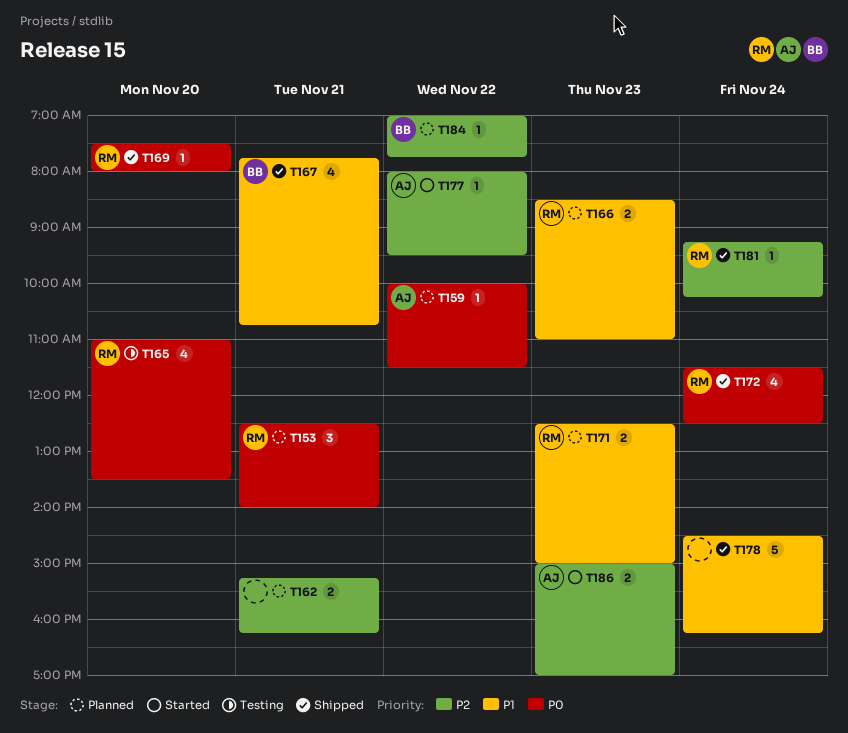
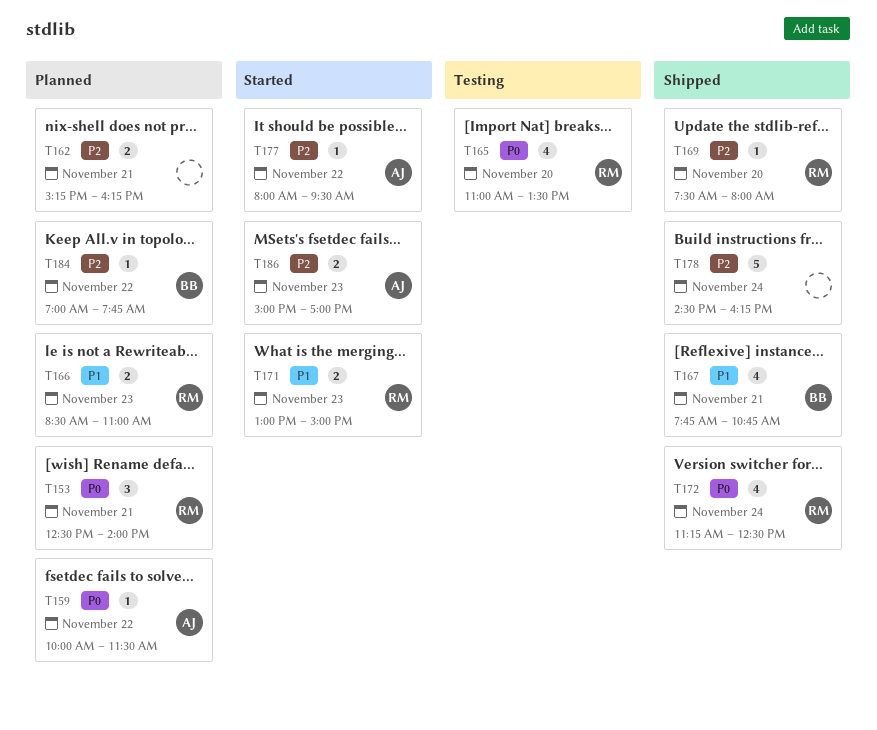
T169, priority: P0 -> P2
T171, status: Planned -> Started
T171, begins: 12:30 -> 13:00
T172, begins: 11:30 -> 11:15
T178, priority: P1 -> P2
T181: present -> none

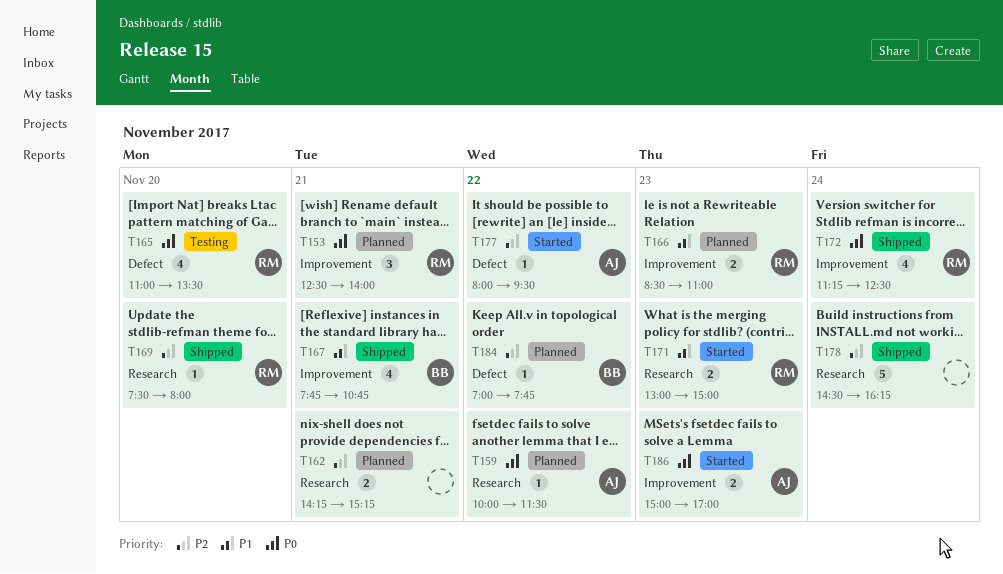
T162, begins: 15:15 -> 14:15
T162, ends: 16:15 -> 15:15
T186, priority: P2 -> P0

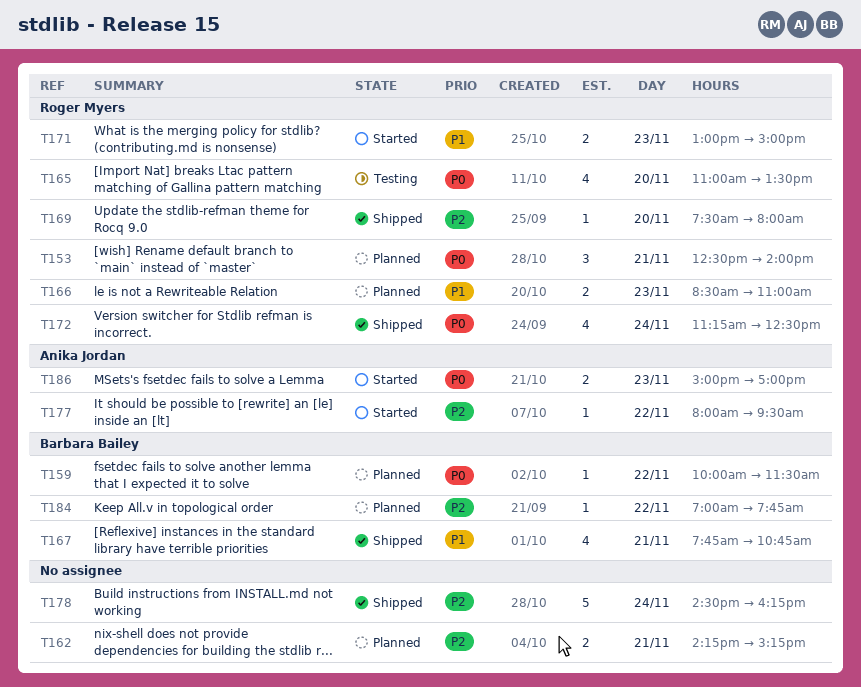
T159, owner: Anika Jordan -> Barbara Bailey

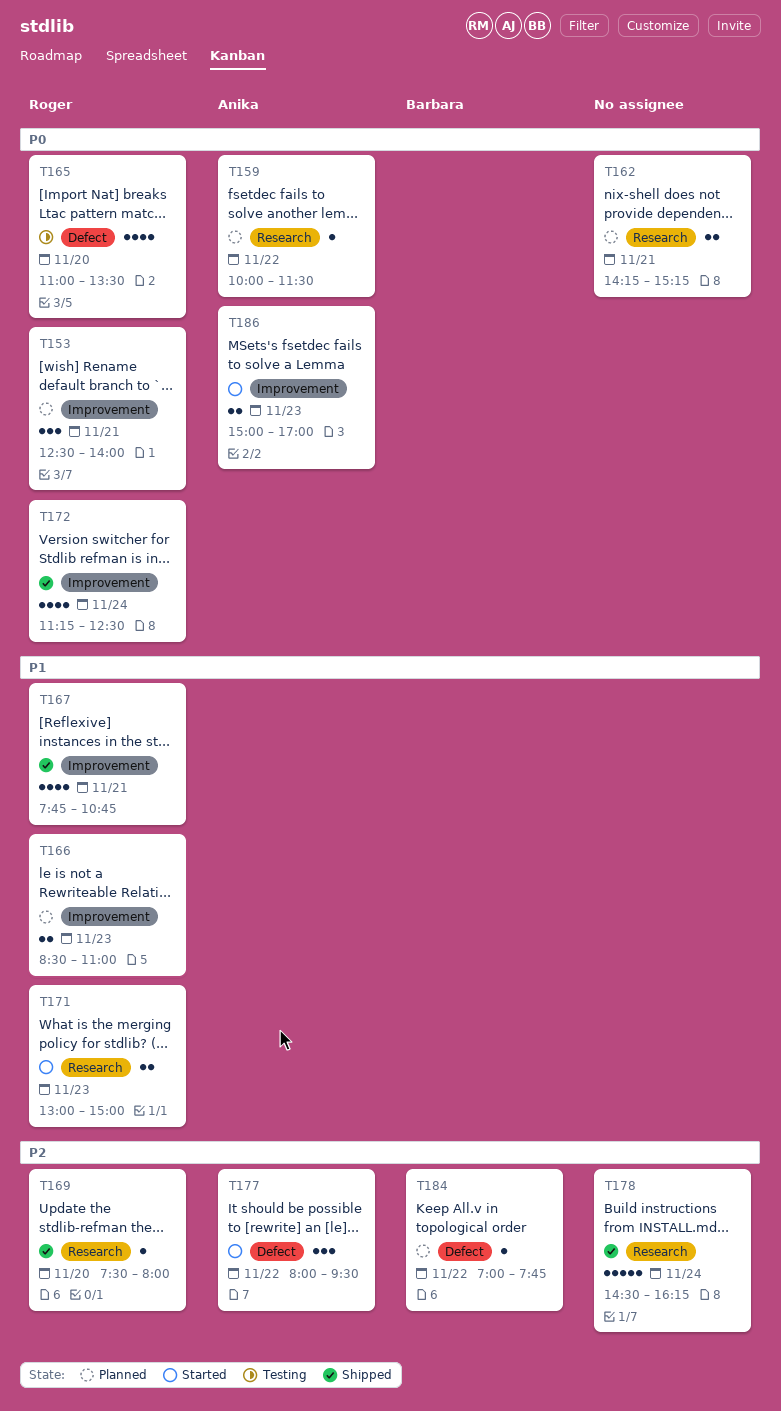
T159, owner: Barbara Bailey -> Anika Jordan
T162, priority: P2 -> P0
T167, owner: Barbara Bailey -> Roger Myers
T177, estimate: 1 -> 3

